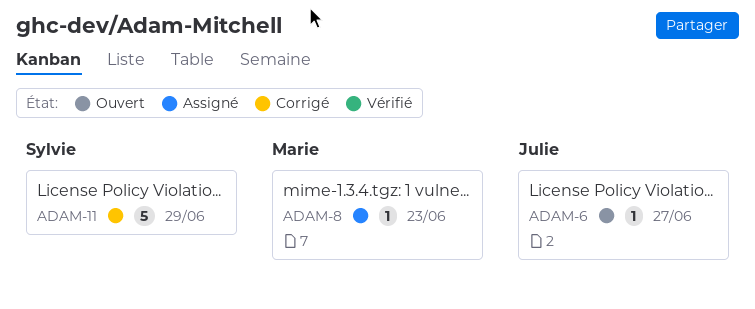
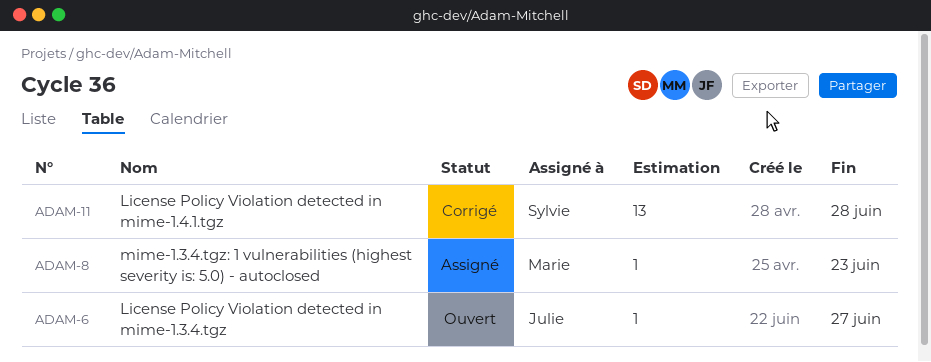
ADAM-11, estimate: 5 -> 13
ADAM-11, due: Jun 29 -> Jun 28

